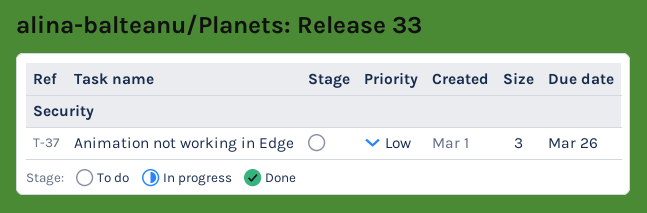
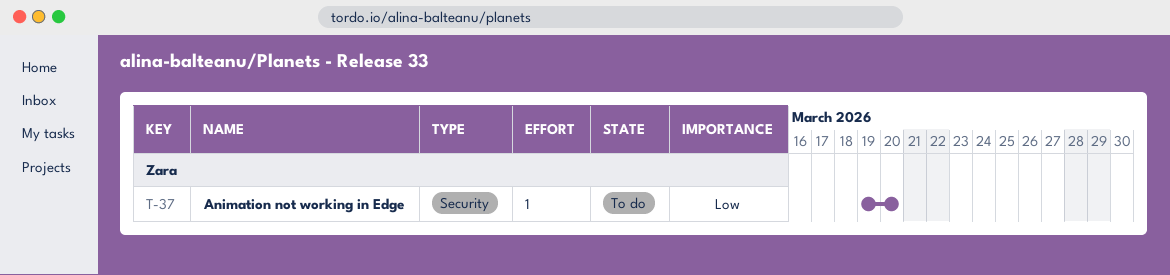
T-37, estimate: 3 -> 1
T-37, due: Mar 26 -> Mar 20

